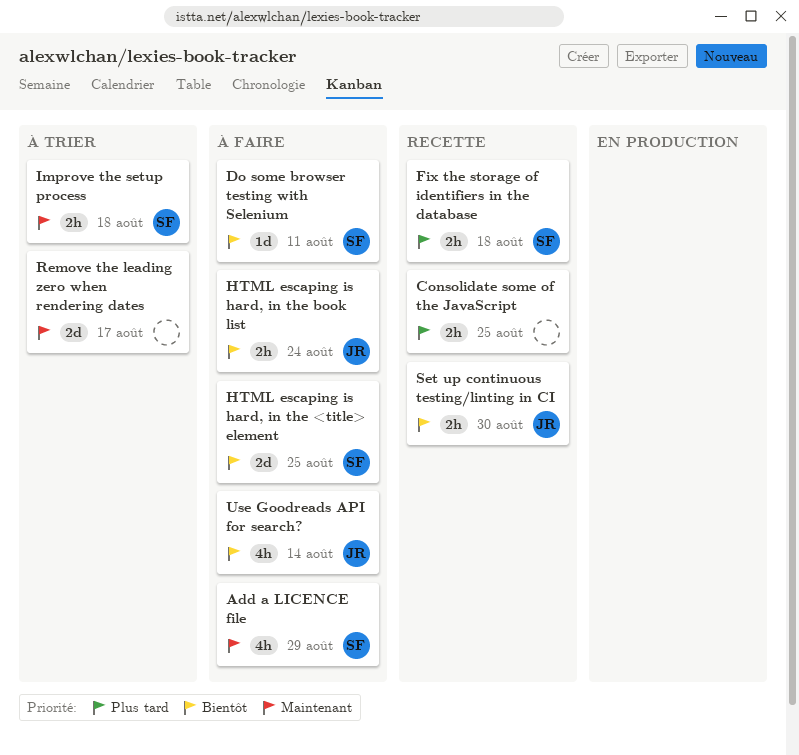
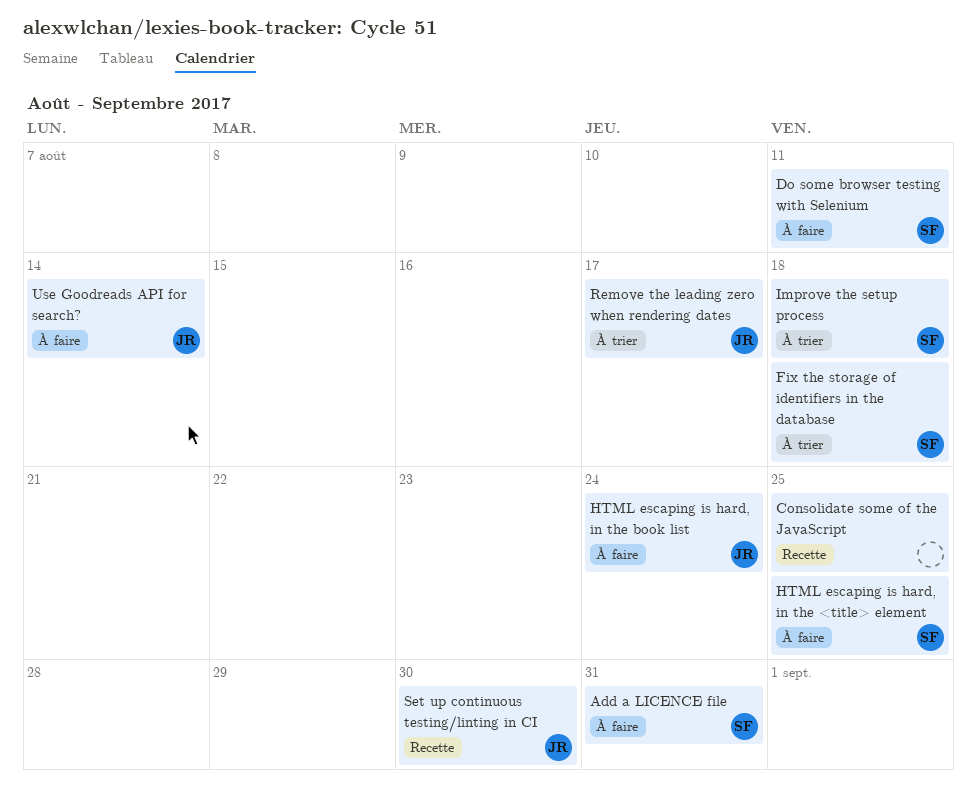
Add a LICENCE file, due: Aug 29 -> Aug 31
Fix the storage of identifiers in the database, status: Recette -> À trier
Remove the leading zero when rendering dates, owner: none -> JR

